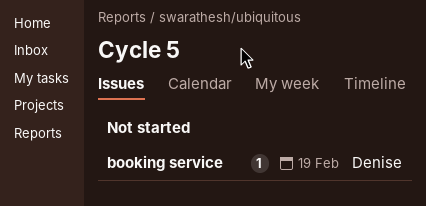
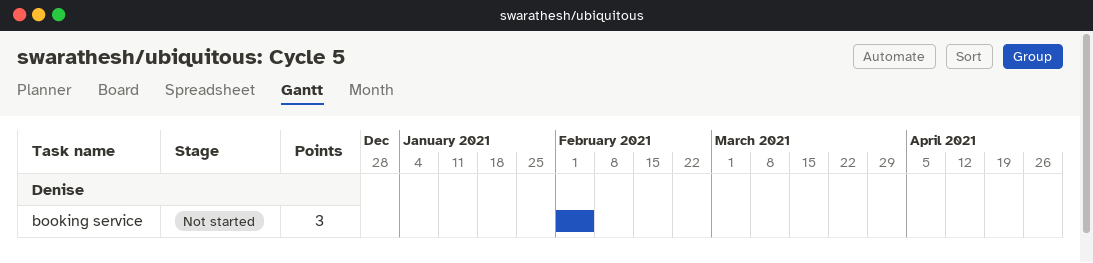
booking service, estimate: 1 -> 3
booking service, due: Feb 19 -> Feb 5

